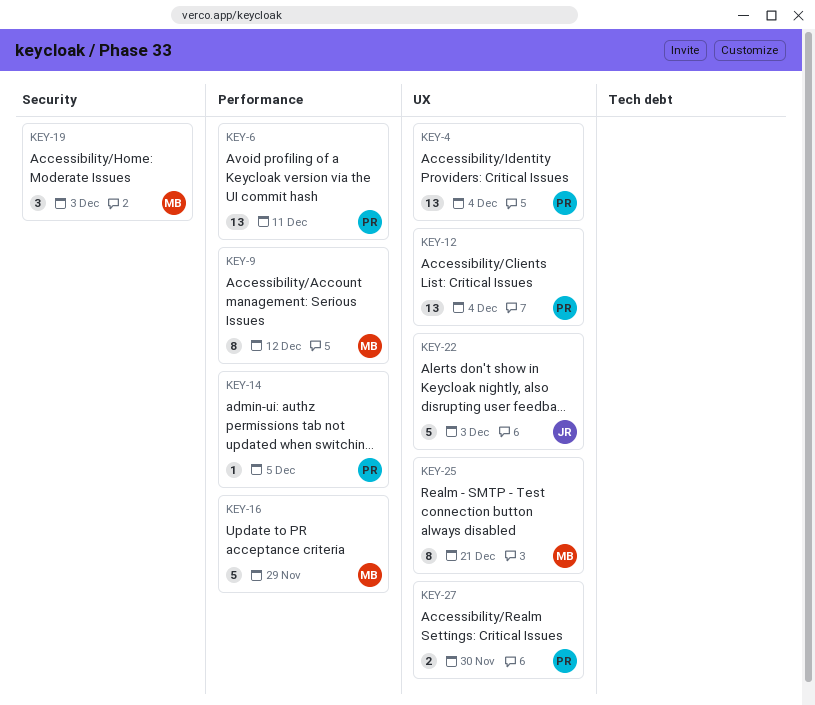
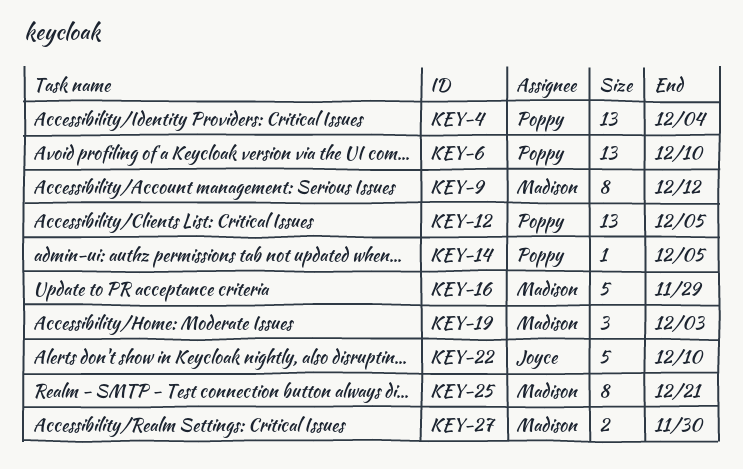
KEY-6, due: Dec 11 -> Dec 10
KEY-12, due: Dec 4 -> Dec 5
KEY-22, due: Dec 3 -> Dec 10
KEY-27, owner: Poppy -> Madison

